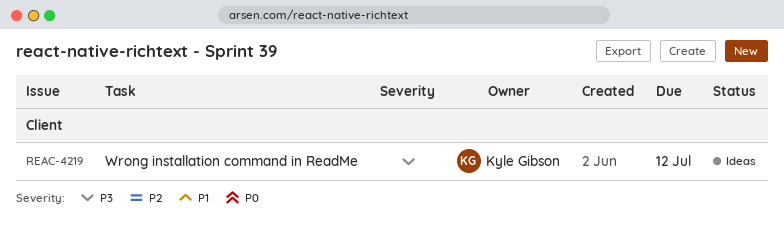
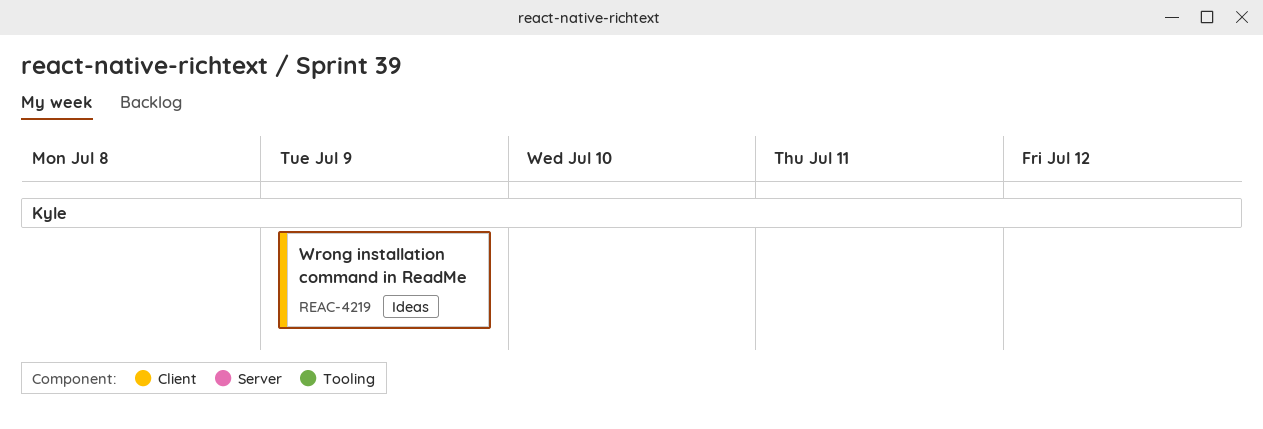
REAC-4219, due: Jul 12 -> Jul 9

